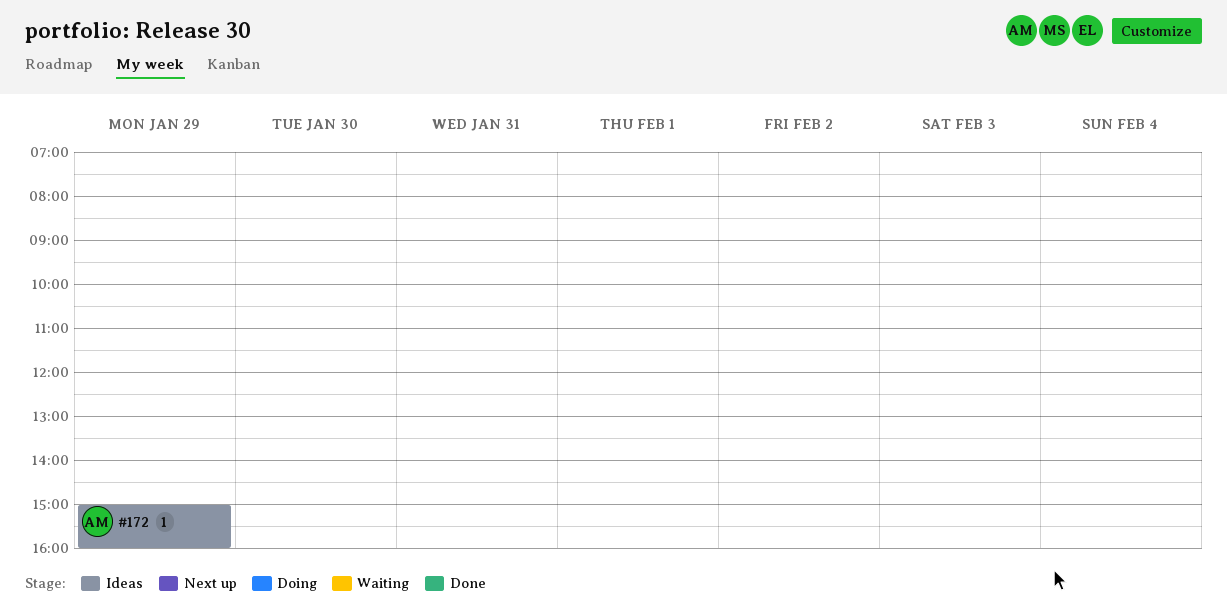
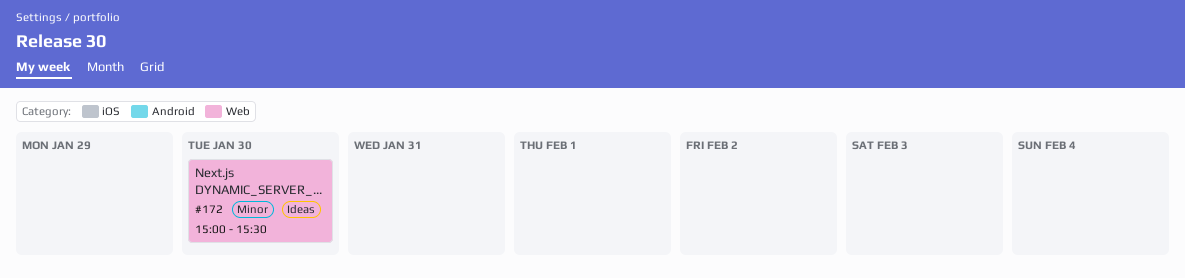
#172, day: Jan 29 -> Jan 30
#172, ends: 16:00 -> 15:30

